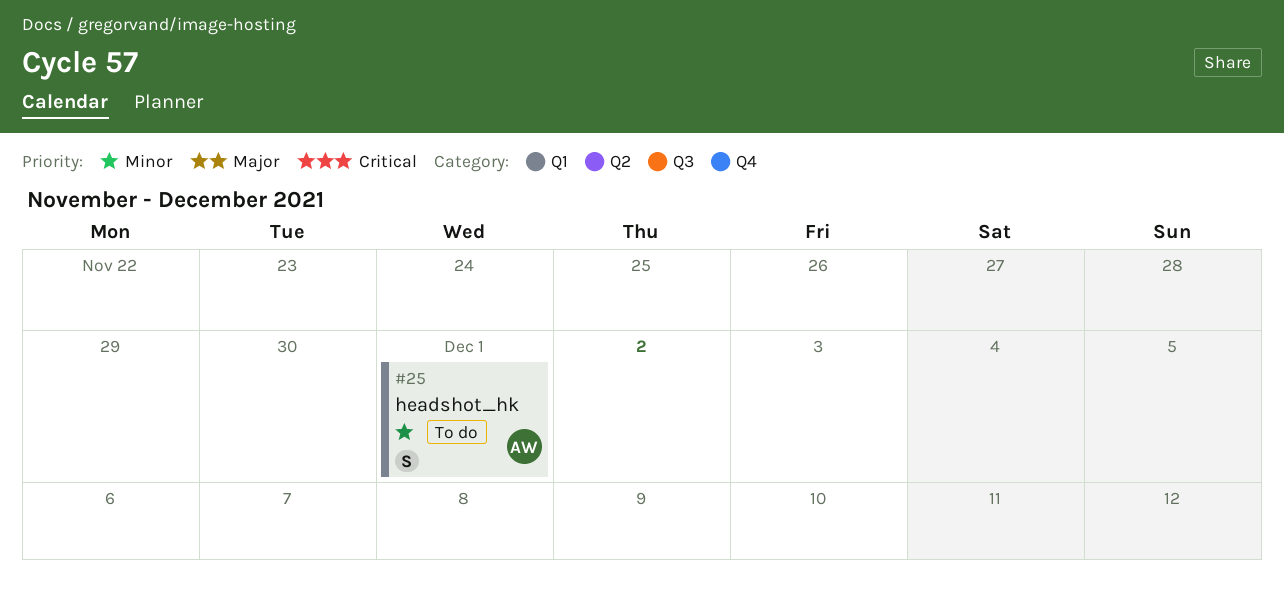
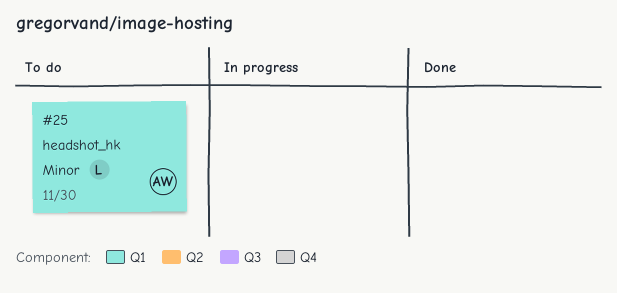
#25, estimate: S -> L
#25, due: Dec 1 -> Nov 30

